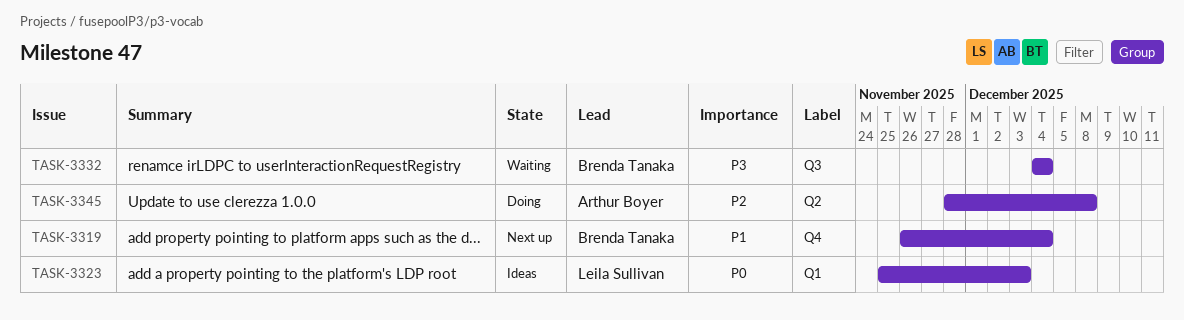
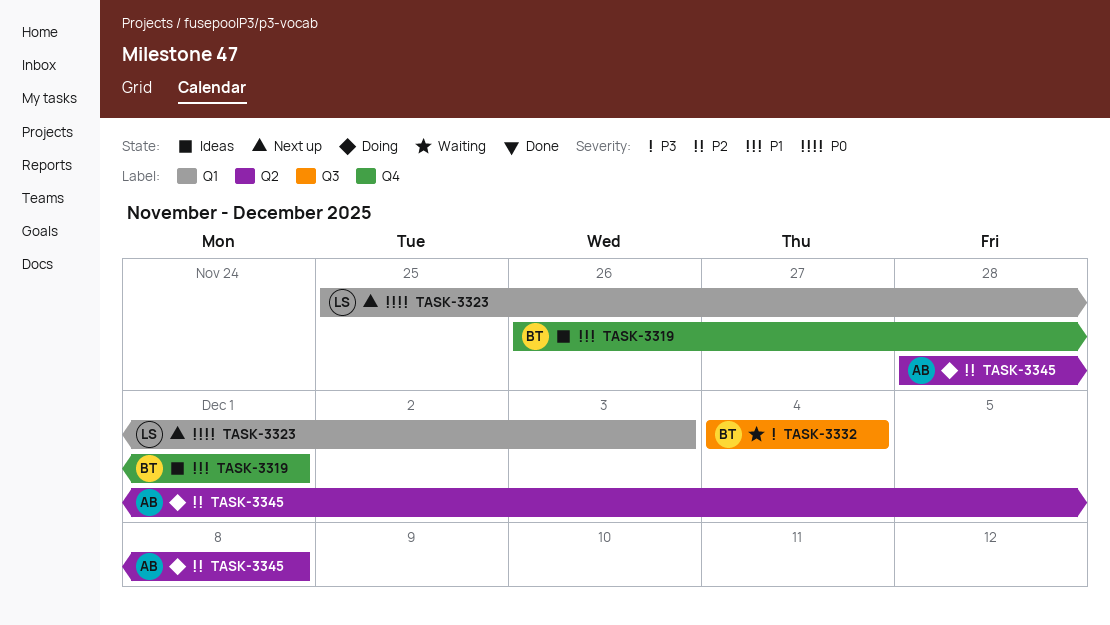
TASK-3319, status: Next up -> Ideas
TASK-3319, due: Dec 4 -> Dec 1
TASK-3323, status: Ideas -> Next up

